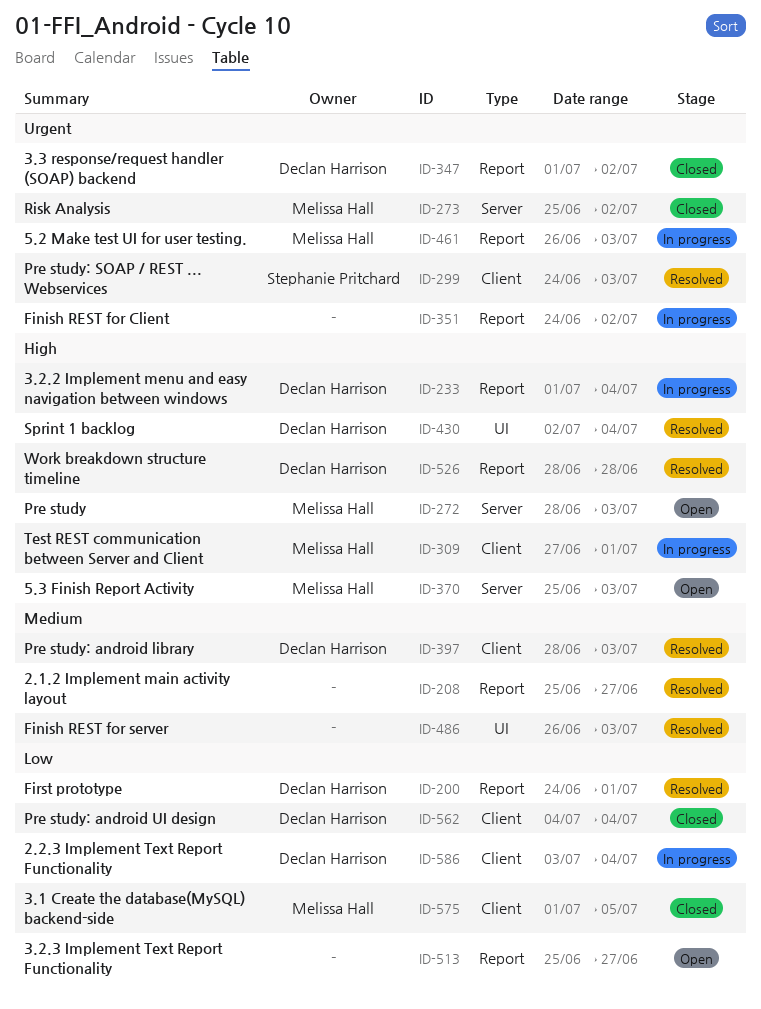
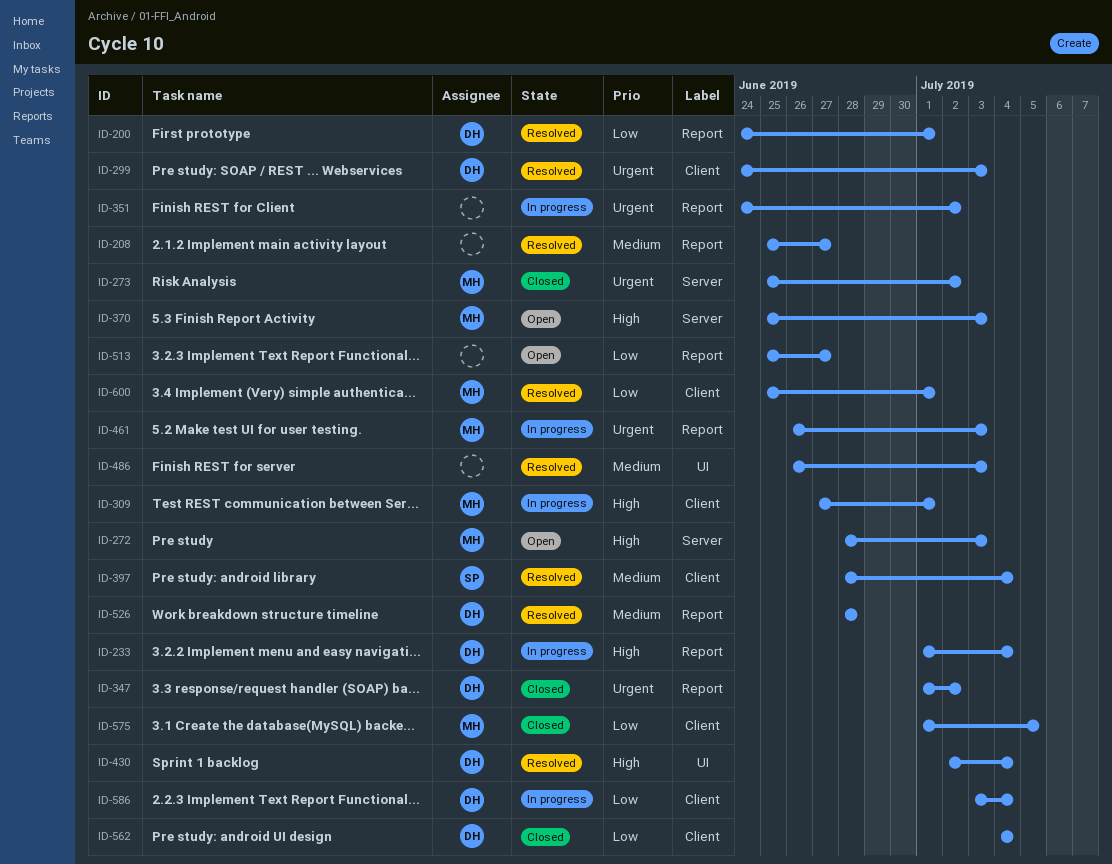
ID-299, owner: Stephanie Pritchard -> Declan Harrison
ID-397, owner: Declan Harrison -> Stephanie Pritchard
ID-397, due: Jul 3 -> Jul 4
ID-526, priority: High -> Medium
ID-600: none -> present

